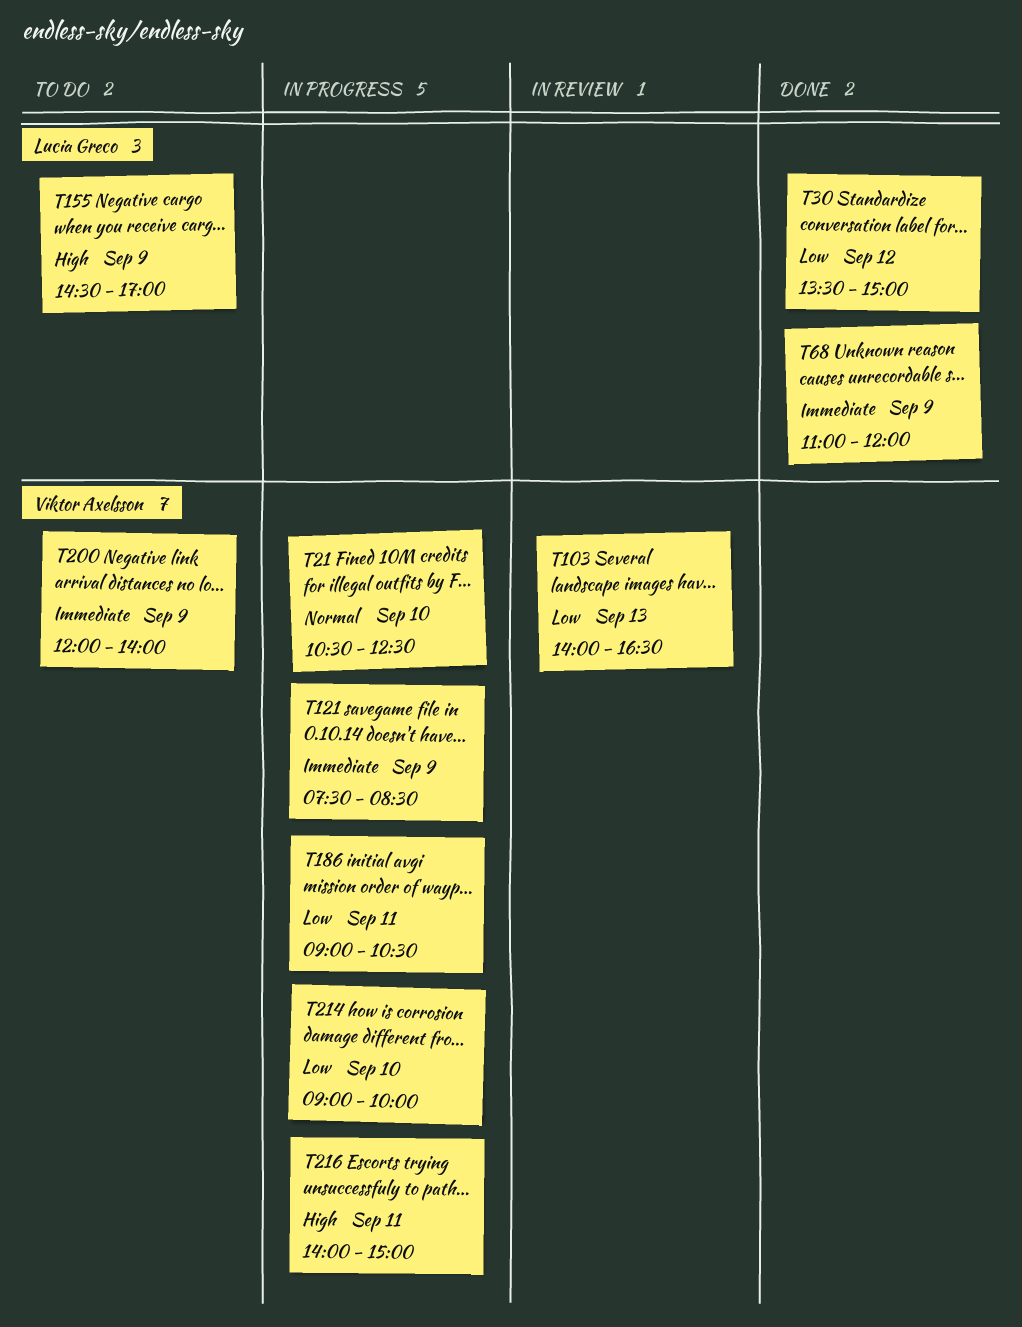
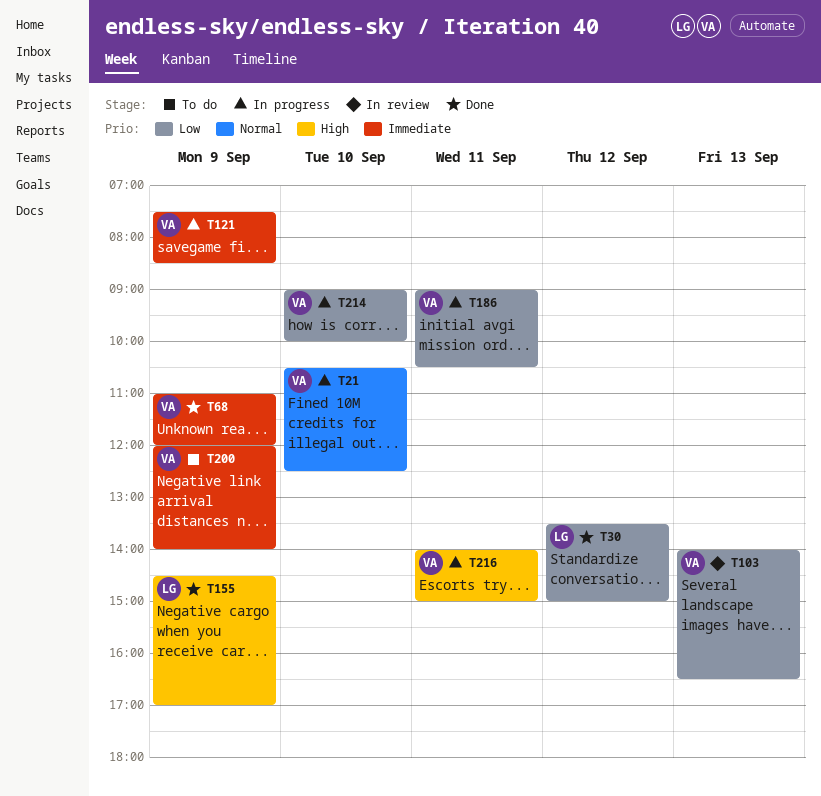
T68, owner: Lucia Greco -> Viktor Axelsson
T155, status: To do -> Done

